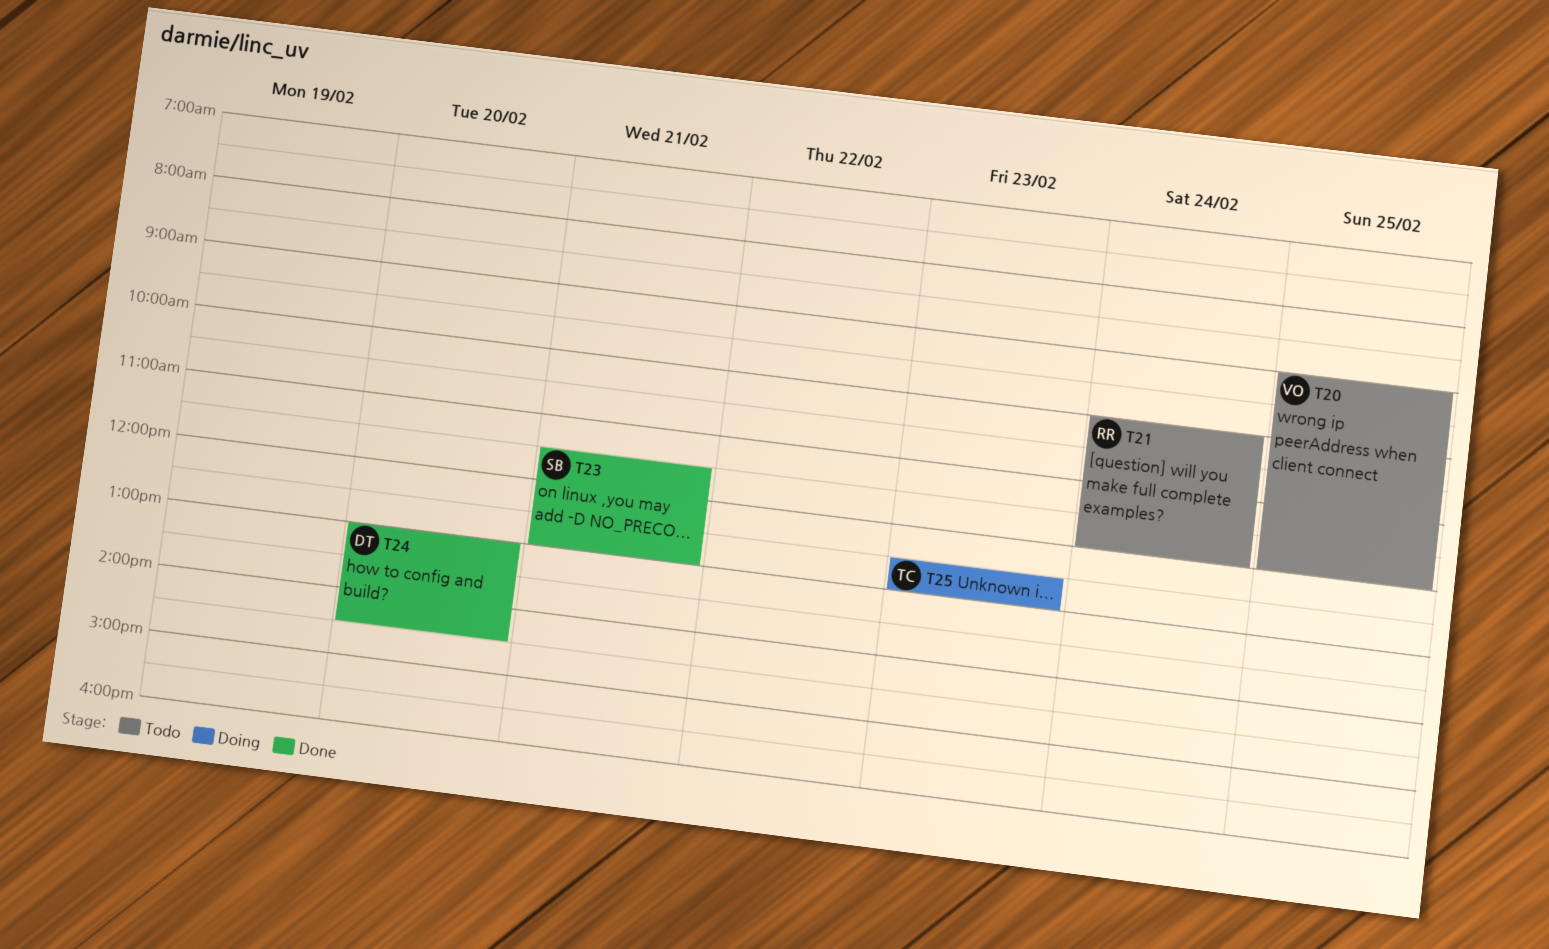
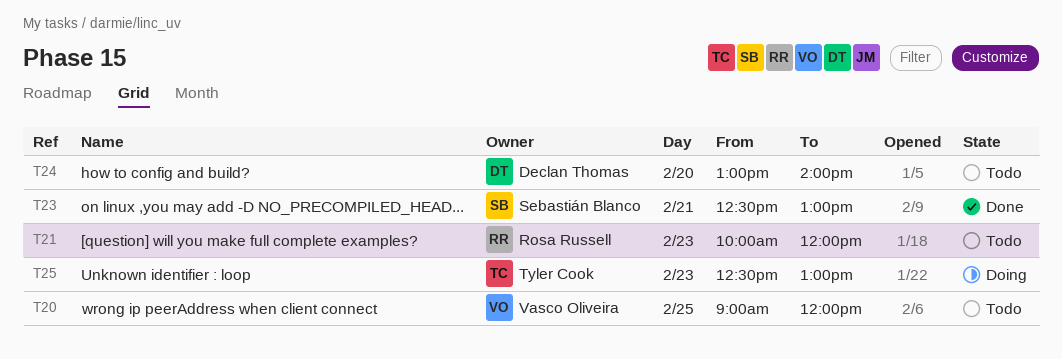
T21, day: Feb 24 -> Feb 23
T23, begins: 11:30 -> 12:30
T24, status: Done -> Todo
T24, ends: 14:30 -> 14:00

